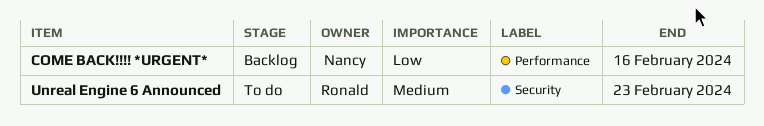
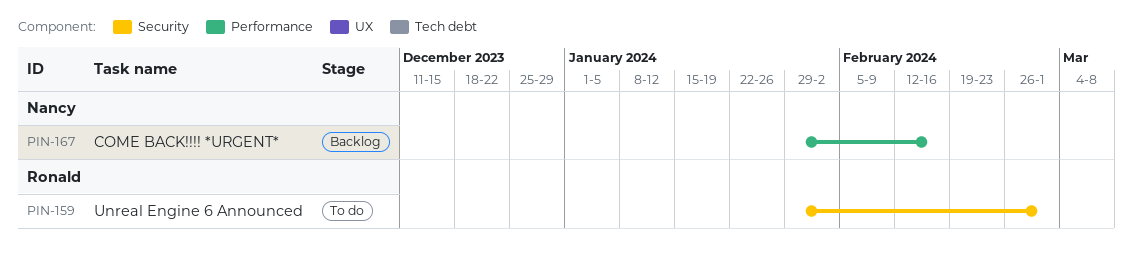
Unreal Engine 6 Announced, due: Feb 23 -> Mar 1

